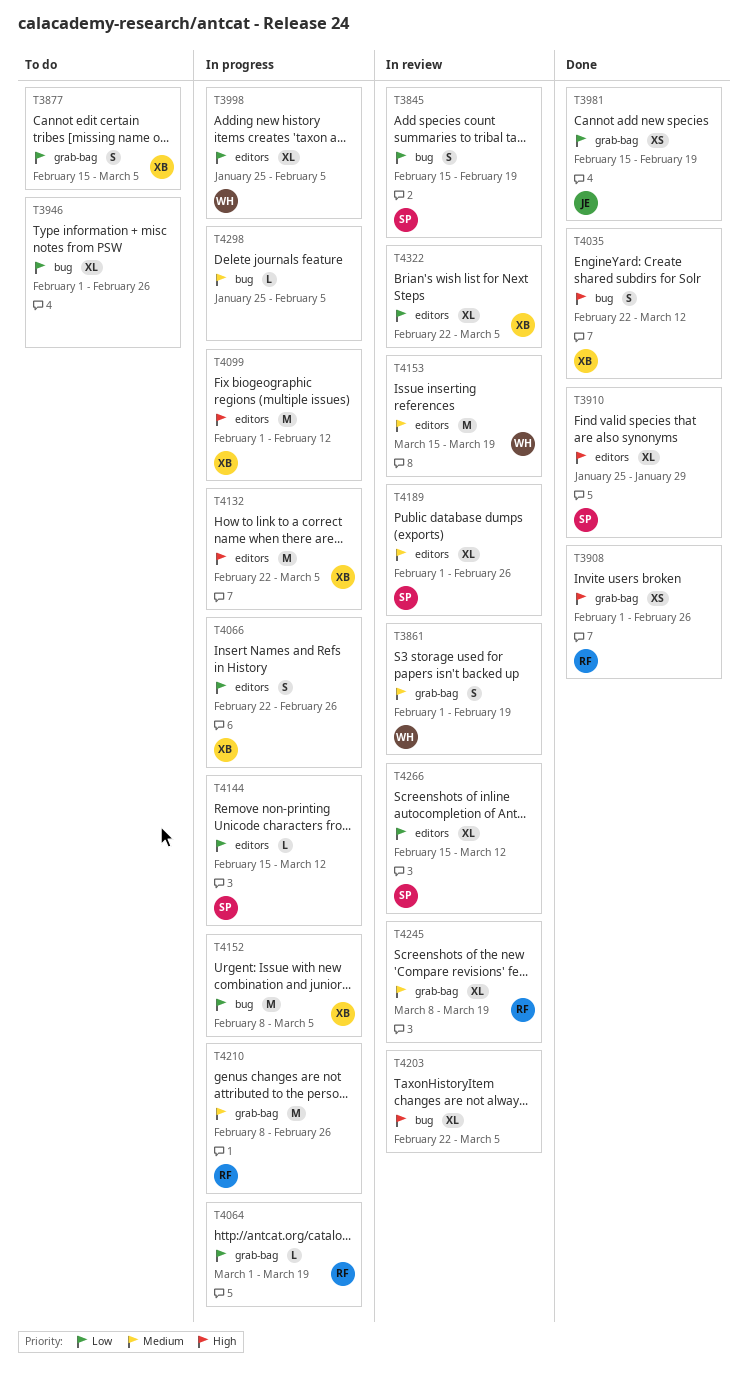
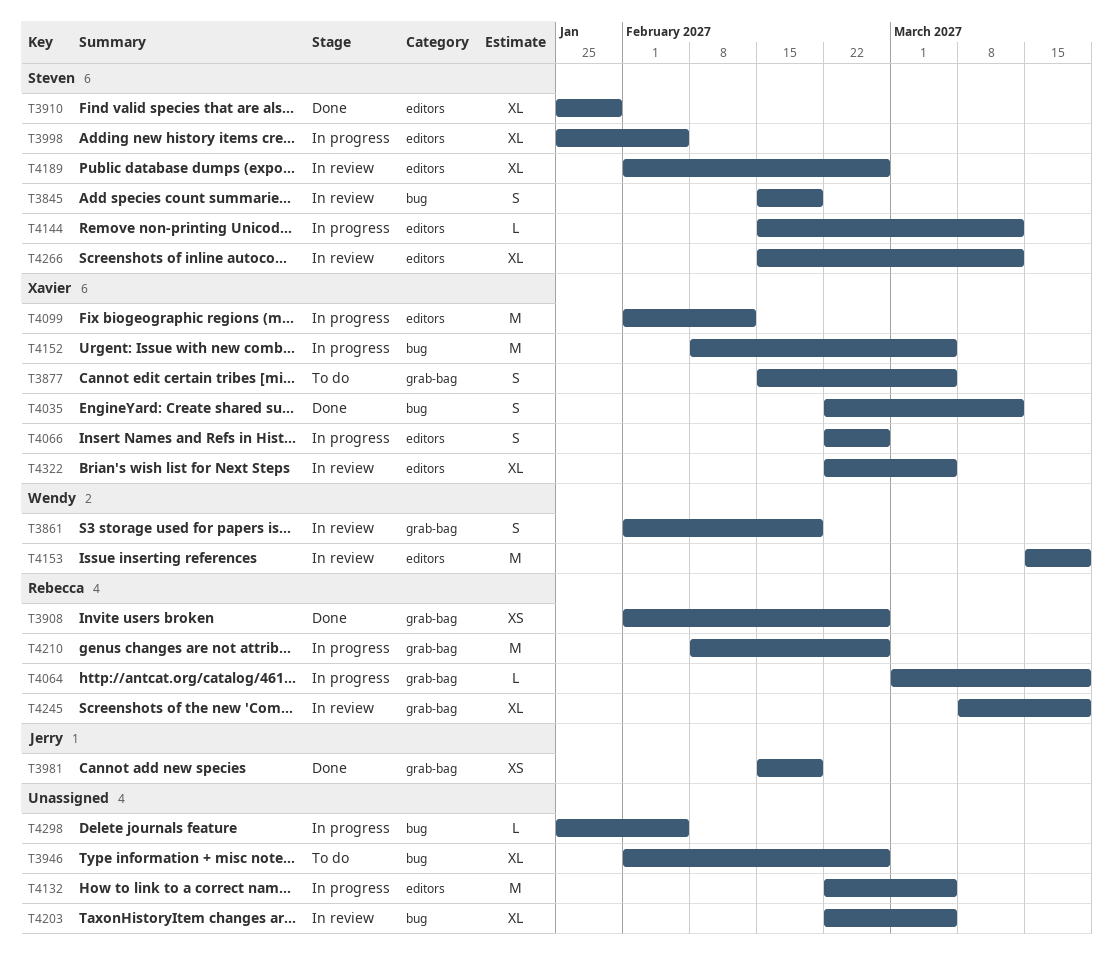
T3998, owner: Wendy -> Steven
T4132, owner: Xavier -> none

